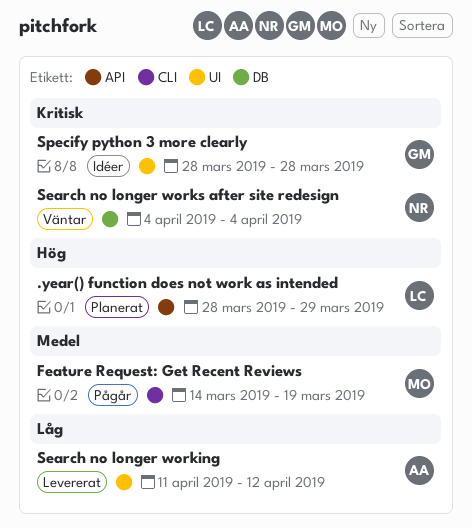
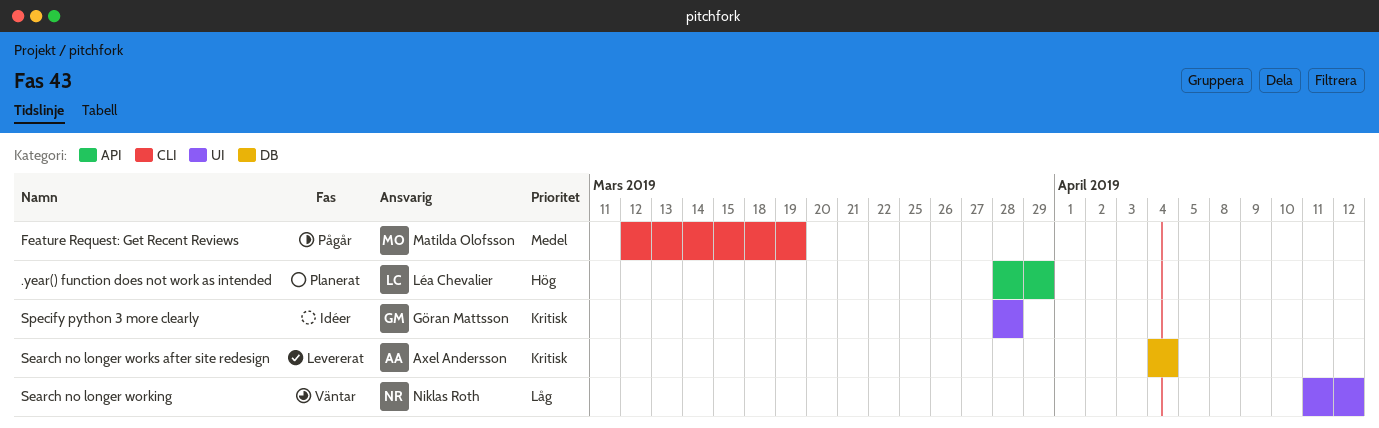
Feature Request: Get Recent Reviews, start: Mar 14 -> Mar 12
Search no longer working, status: Levererat -> Väntar
Search no longer working, owner: Axel Andersson -> Niklas Roth
Search no longer works after site redesign, status: Väntar -> Levererat
Search no longer works after site redesign, owner: Niklas Roth -> Axel Andersson

